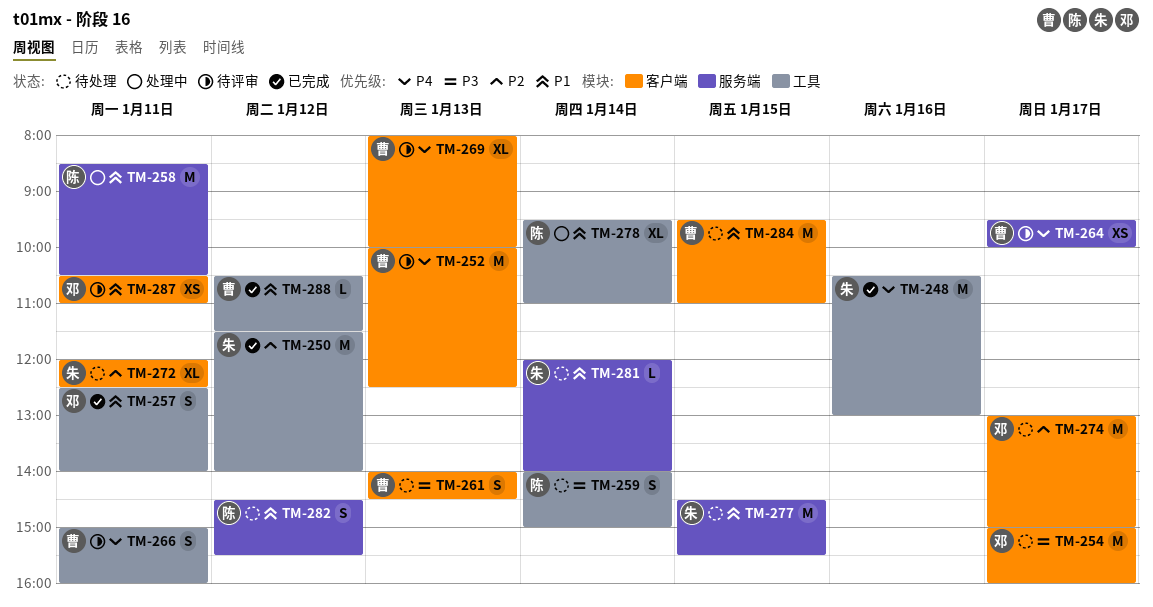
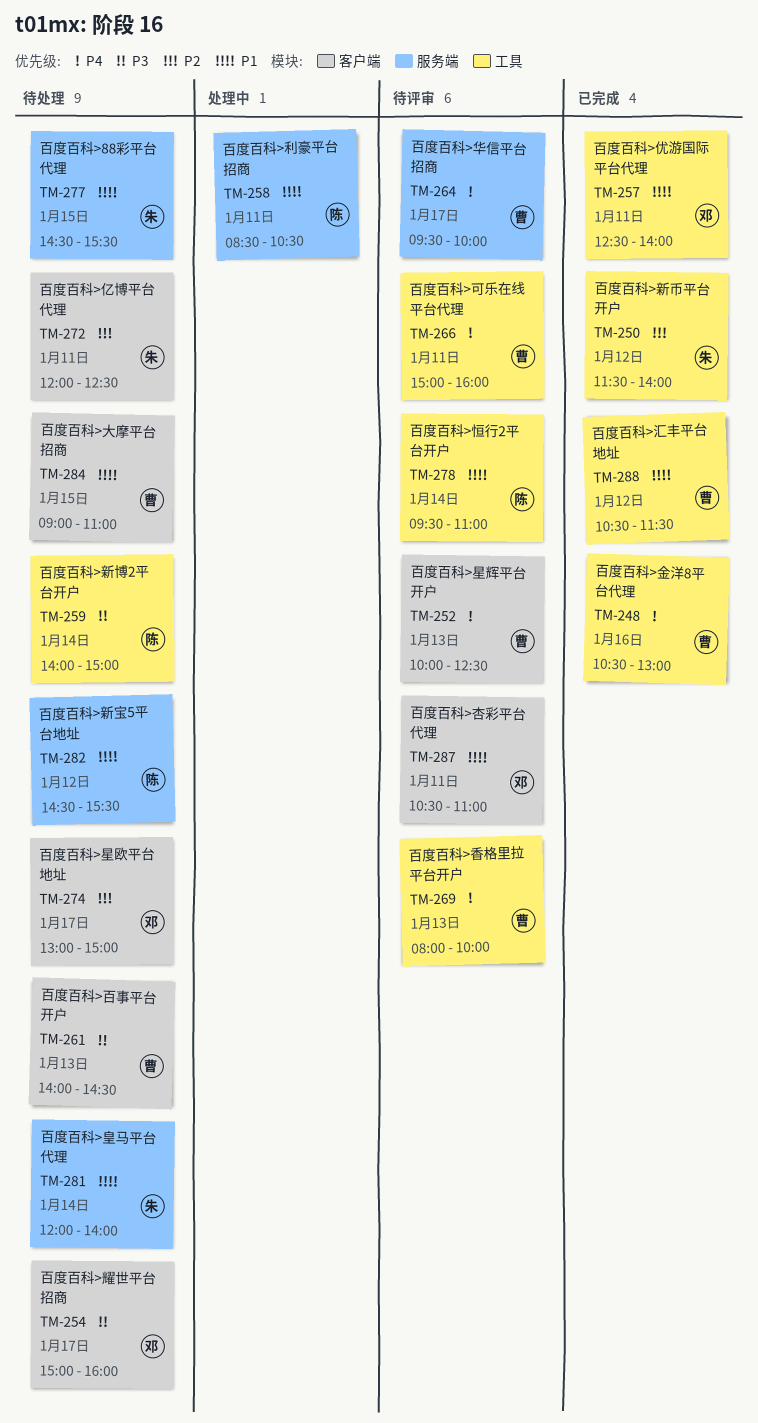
TM-248, owner: 朱 -> 曹
TM-269, label: 客户端 -> 工具
TM-278, status: 处理中 -> 待评审
TM-284, begins: 09:30 -> 09:00

